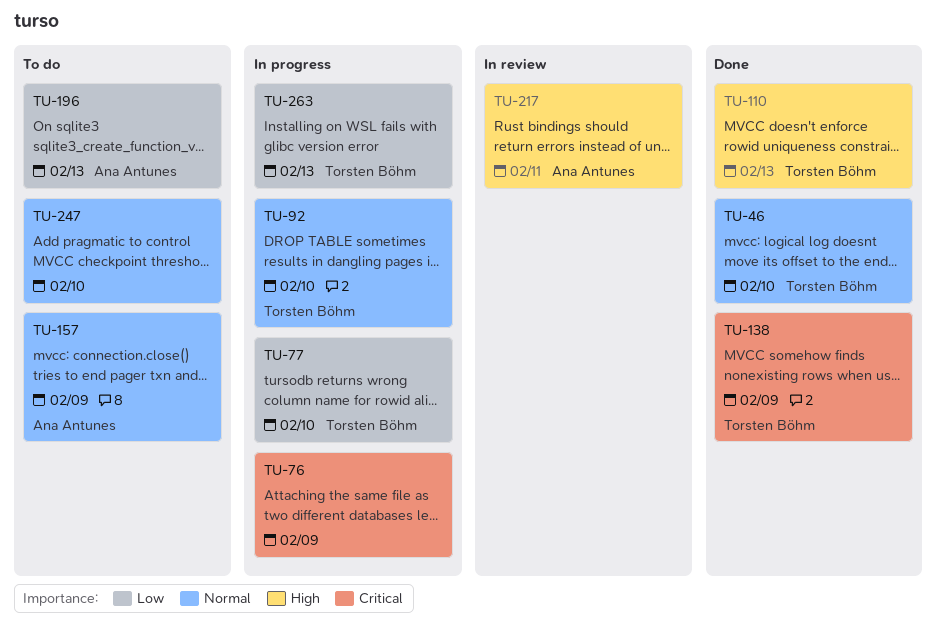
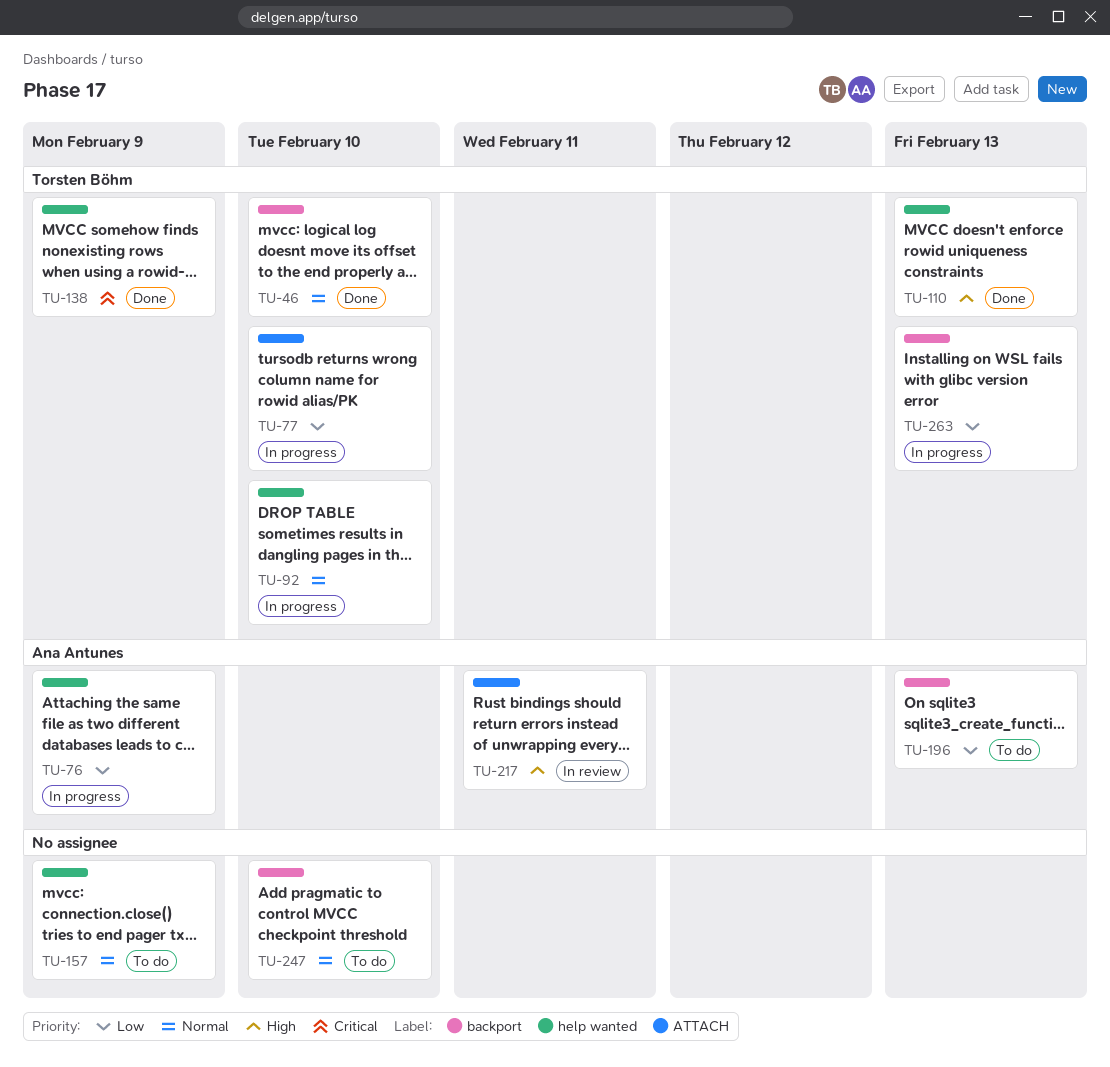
TU-76, owner: none -> Ana Antunes
TU-76, priority: Critical -> Low
TU-157, owner: Ana Antunes -> none

